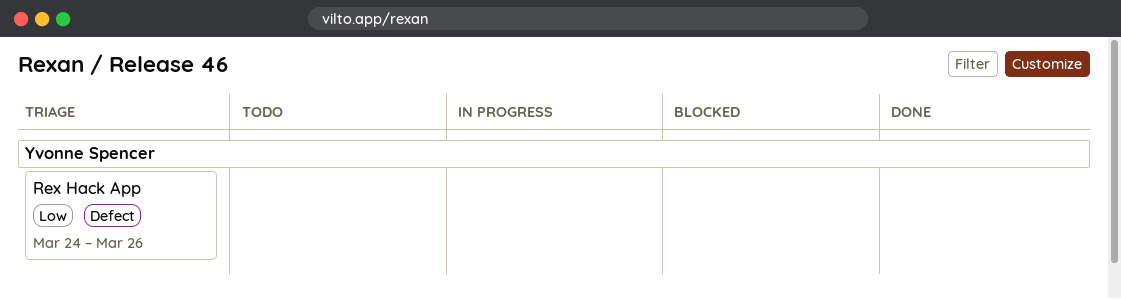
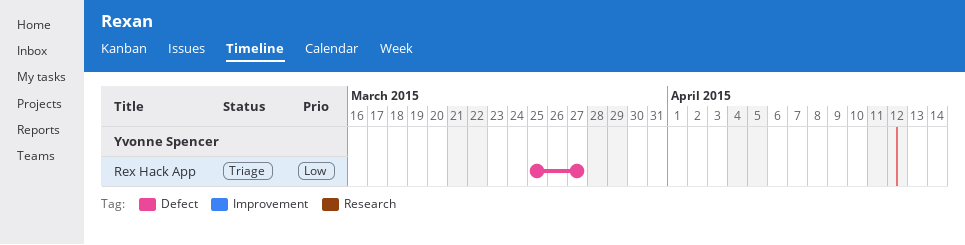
Rex Hack App, start: Mar 24 -> Mar 25
Rex Hack App, due: Mar 26 -> Mar 27

